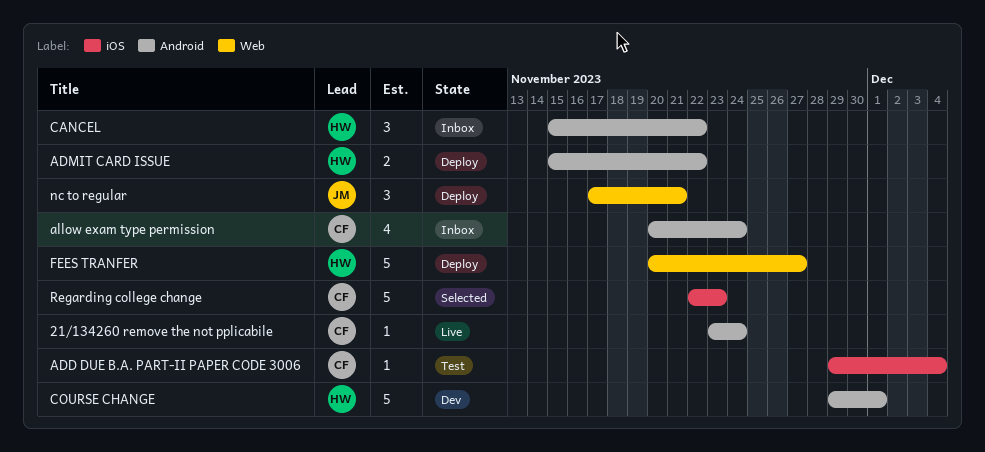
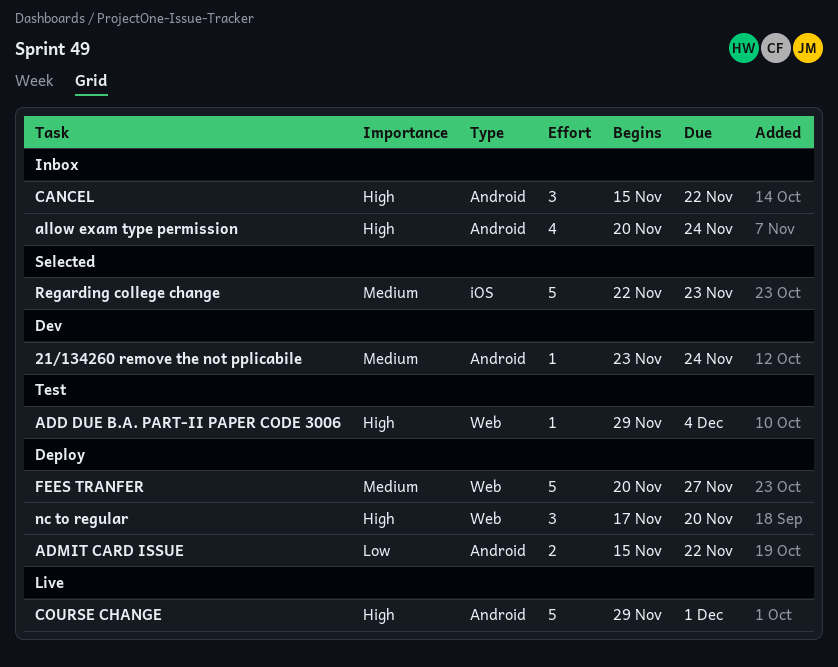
21/134260 remove the not pplicabile, status: Live -> Dev
ADD DUE B.A. PART-II PAPER CODE 3006, label: iOS -> Web
COURSE CHANGE, status: Dev -> Live
nc to regular, due: Nov 21 -> Nov 20

